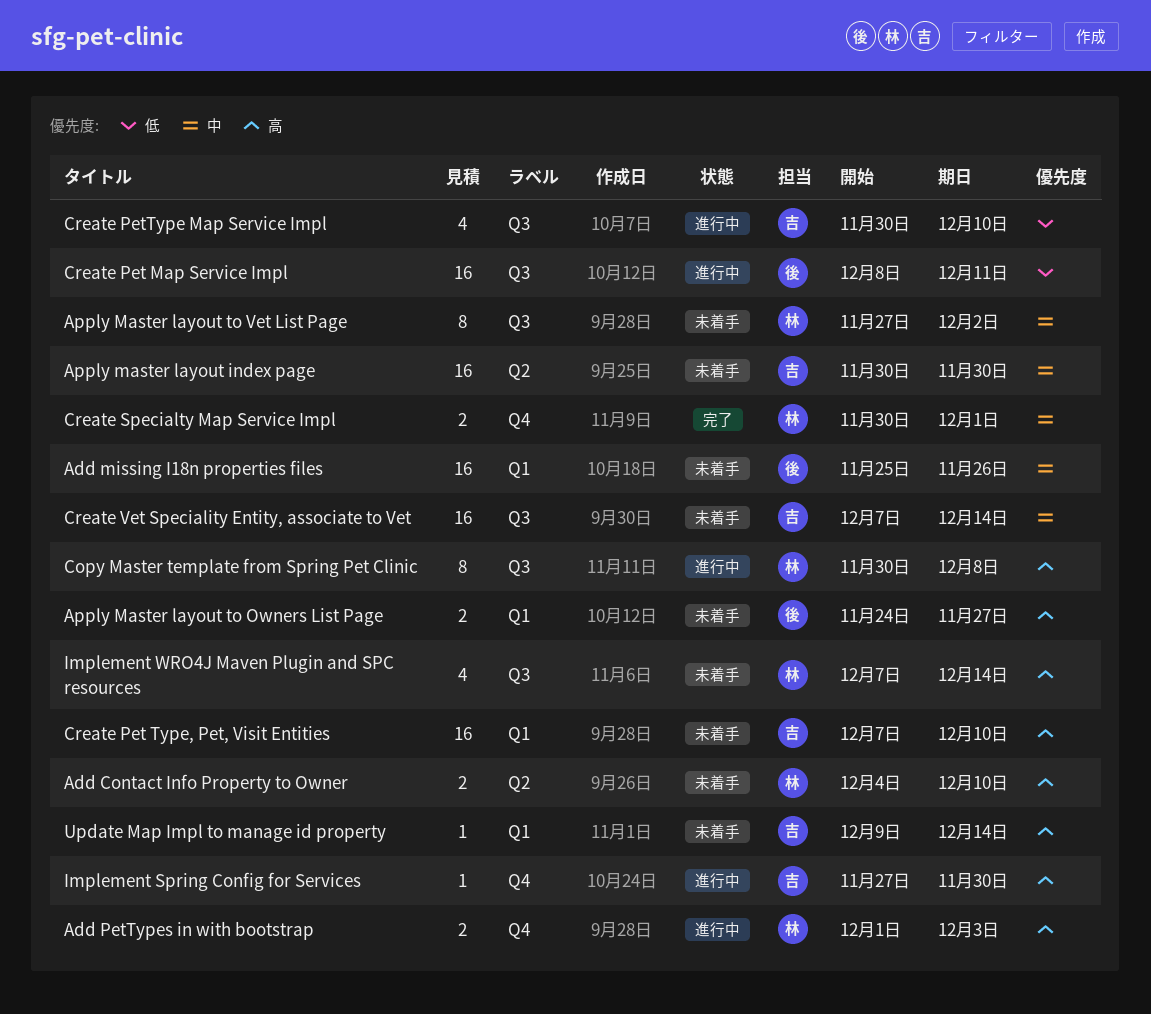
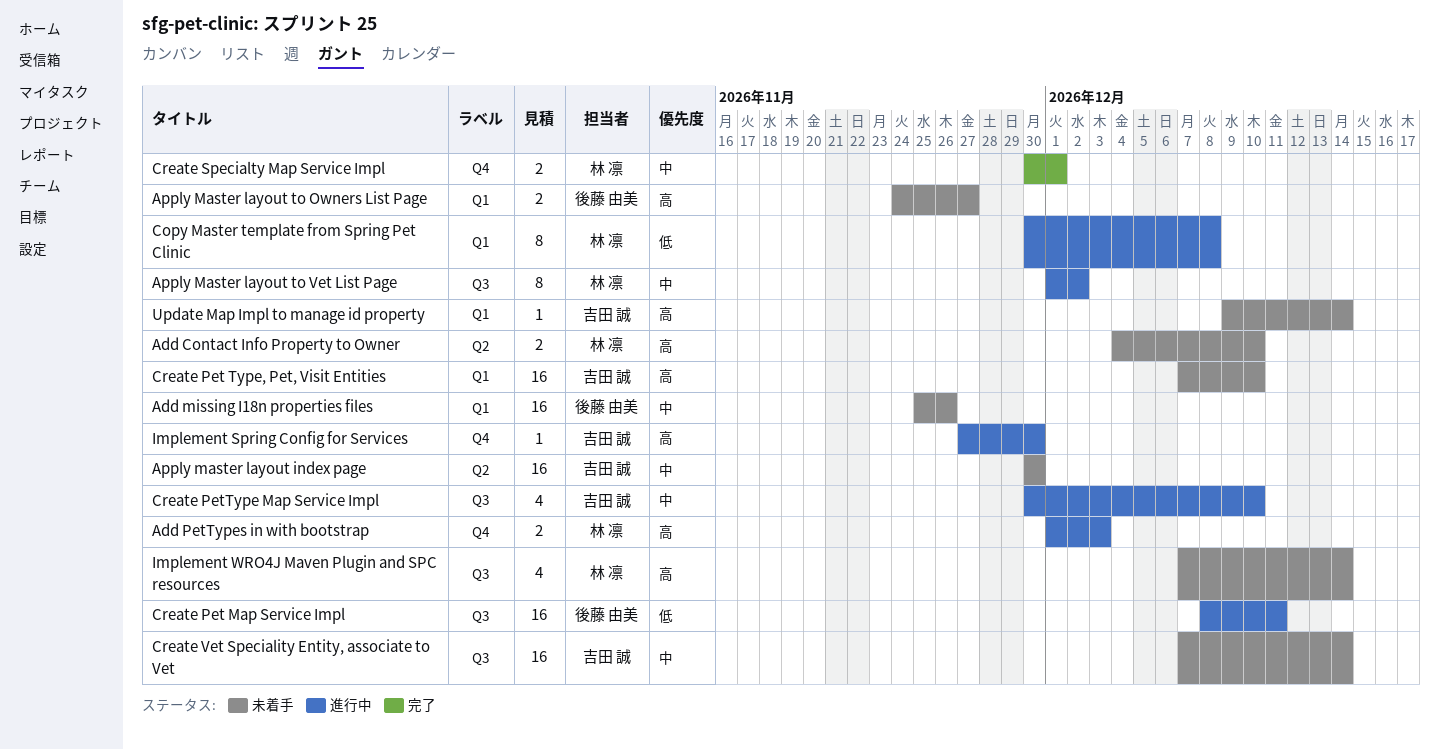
Apply Master layout to Vet List Page, status: 未着手 -> 進行中
Apply Master layout to Vet List Page, start: Nov 27 -> Dec 1
Copy Master template from Spring Pet Clinic, priority: 高 -> 低
Copy Master template from Spring Pet Clinic, label: Q3 -> Q1
Create PetType Map Service Impl, priority: 低 -> 中

